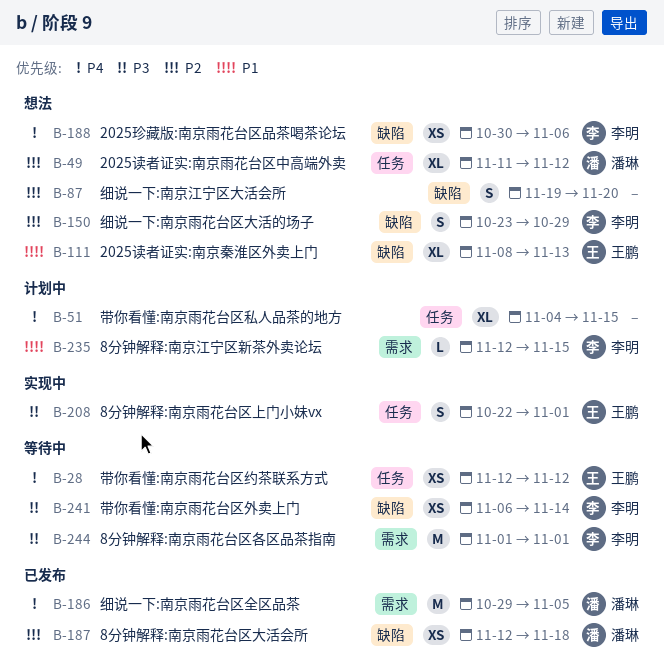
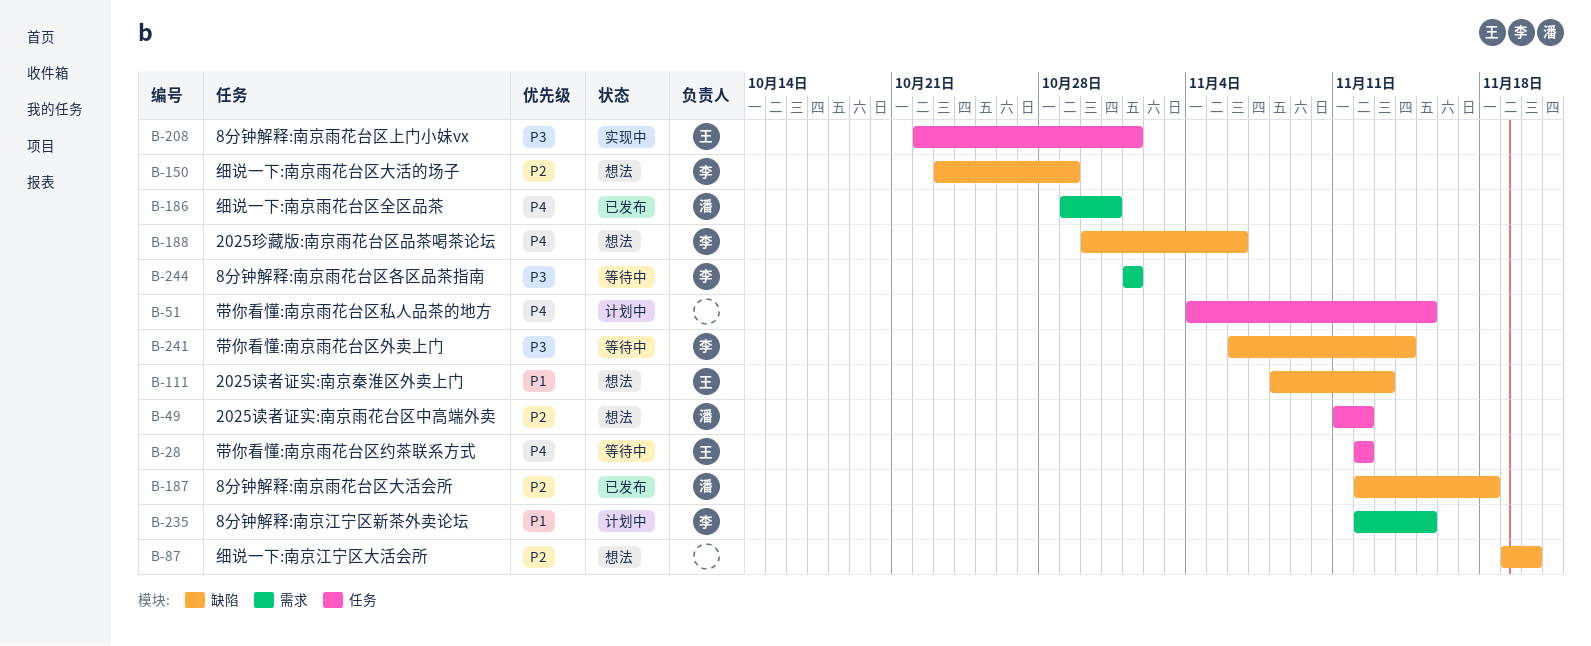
B-186, due: Nov 5 -> Oct 31

